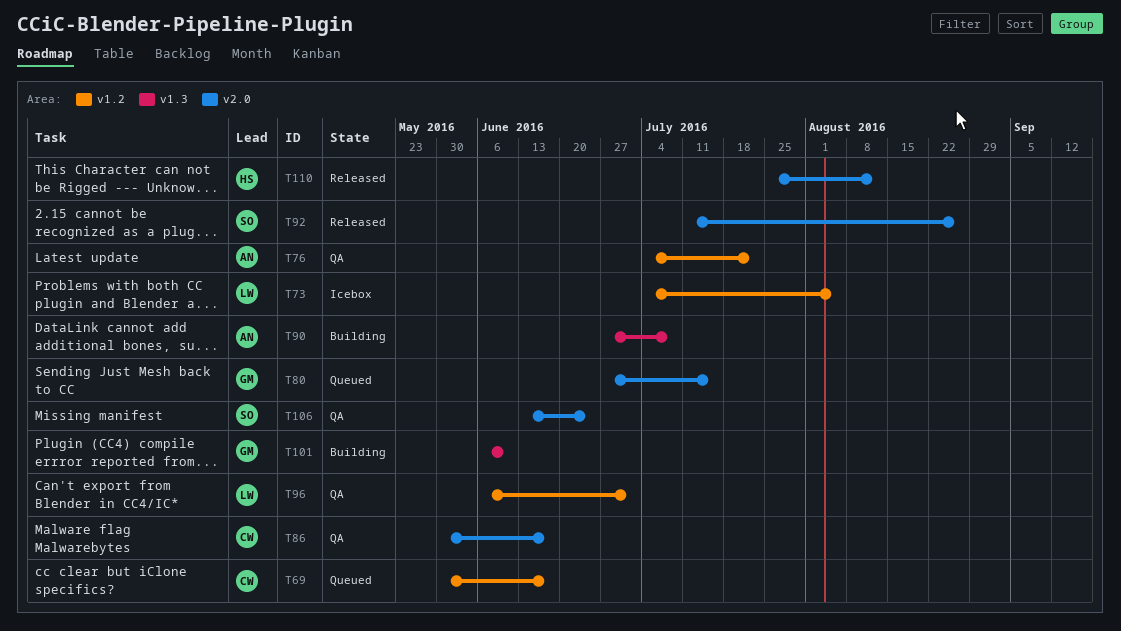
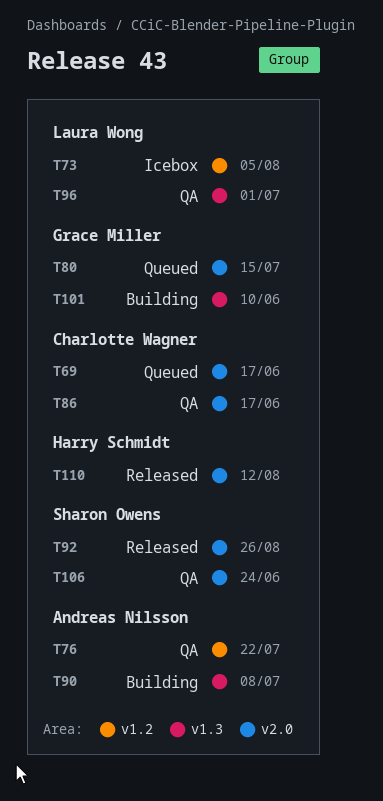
T69, label: v1.2 -> v2.0
T96, label: v1.2 -> v1.3

